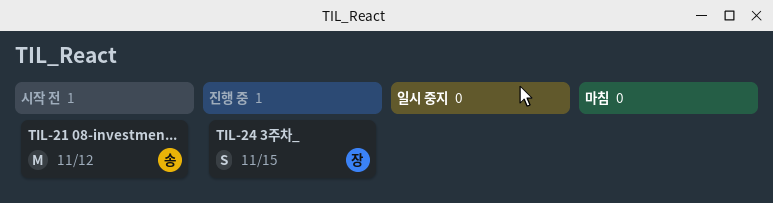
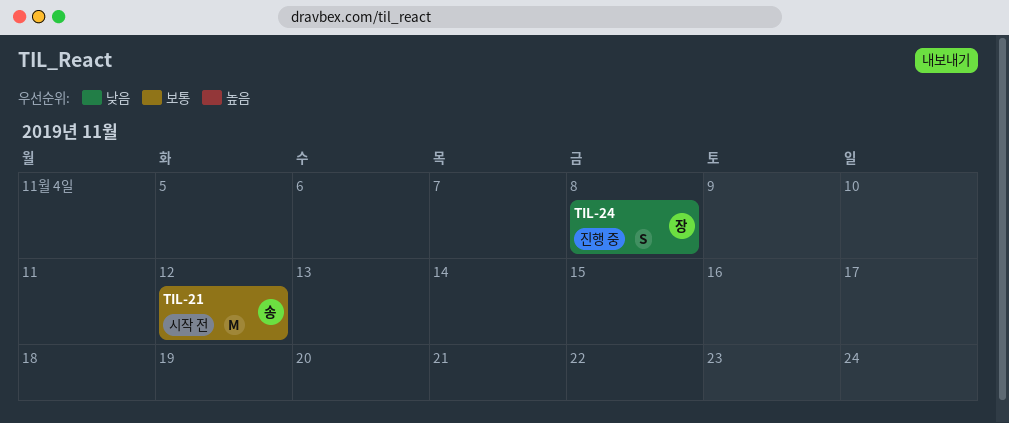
TIL-24, due: Nov 15 -> Nov 8

